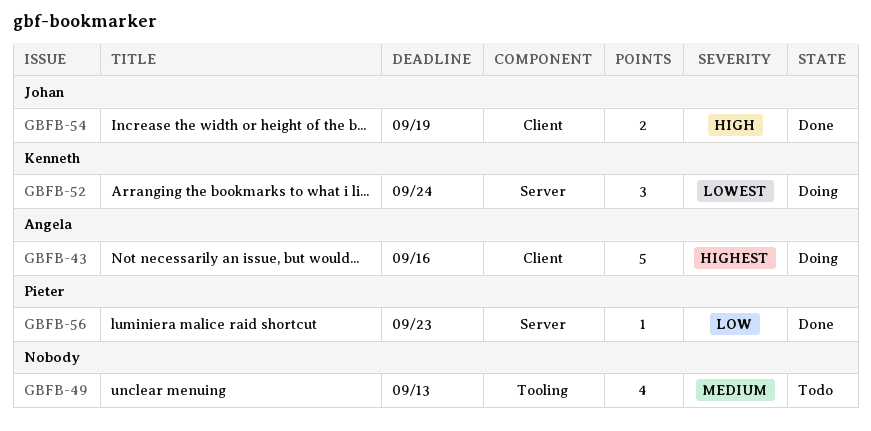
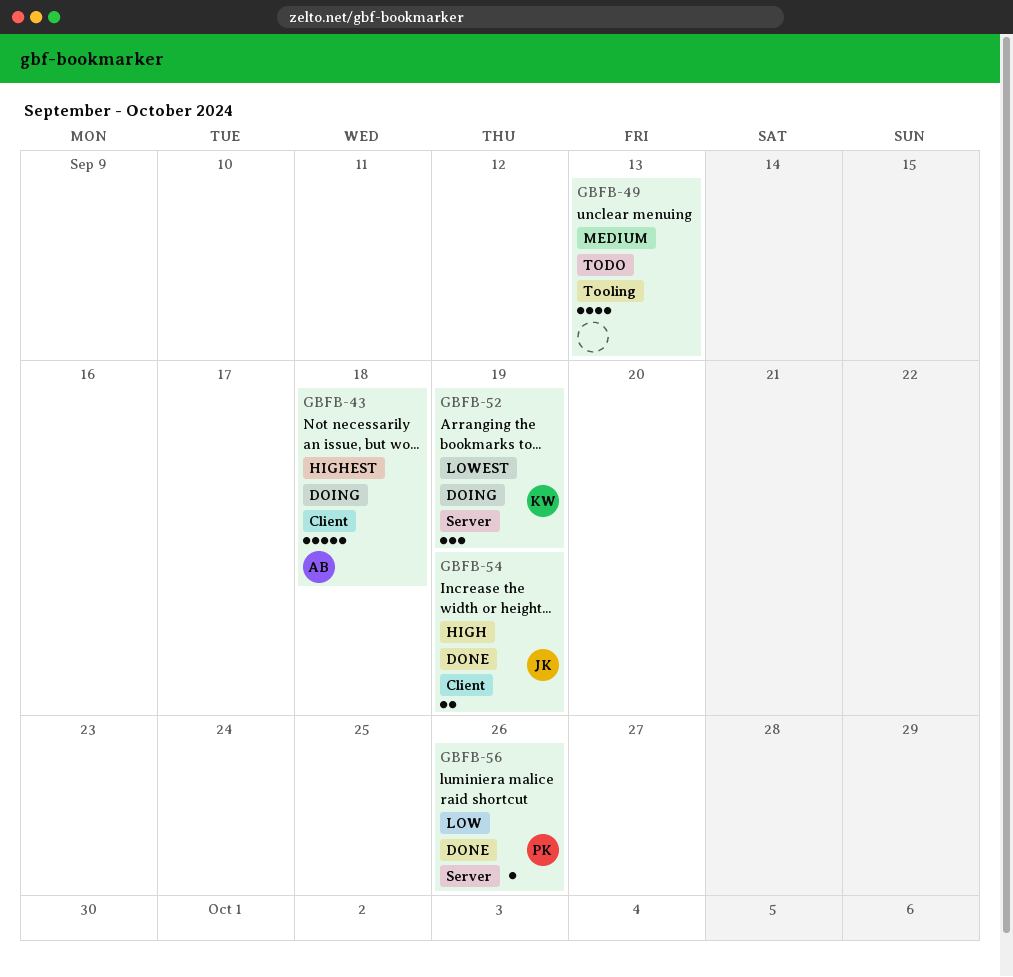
GBFB-43, due: Sep 16 -> Sep 18
GBFB-52, due: Sep 24 -> Sep 19
GBFB-56, due: Sep 23 -> Sep 26

